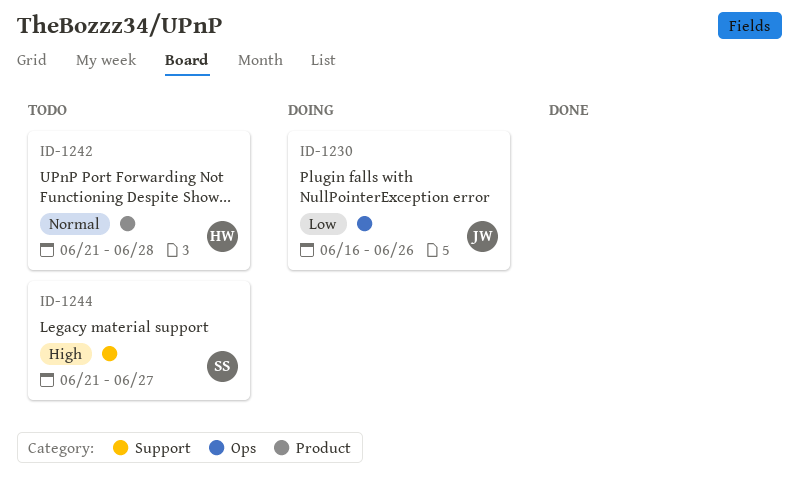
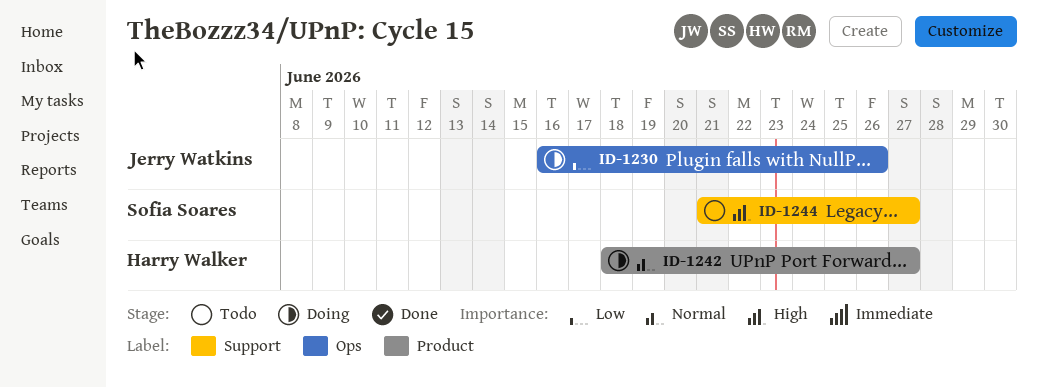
ID-1242, status: Todo -> Doing
ID-1242, start: Jun 21 -> Jun 18
ID-1242, due: Jun 28 -> Jun 27

